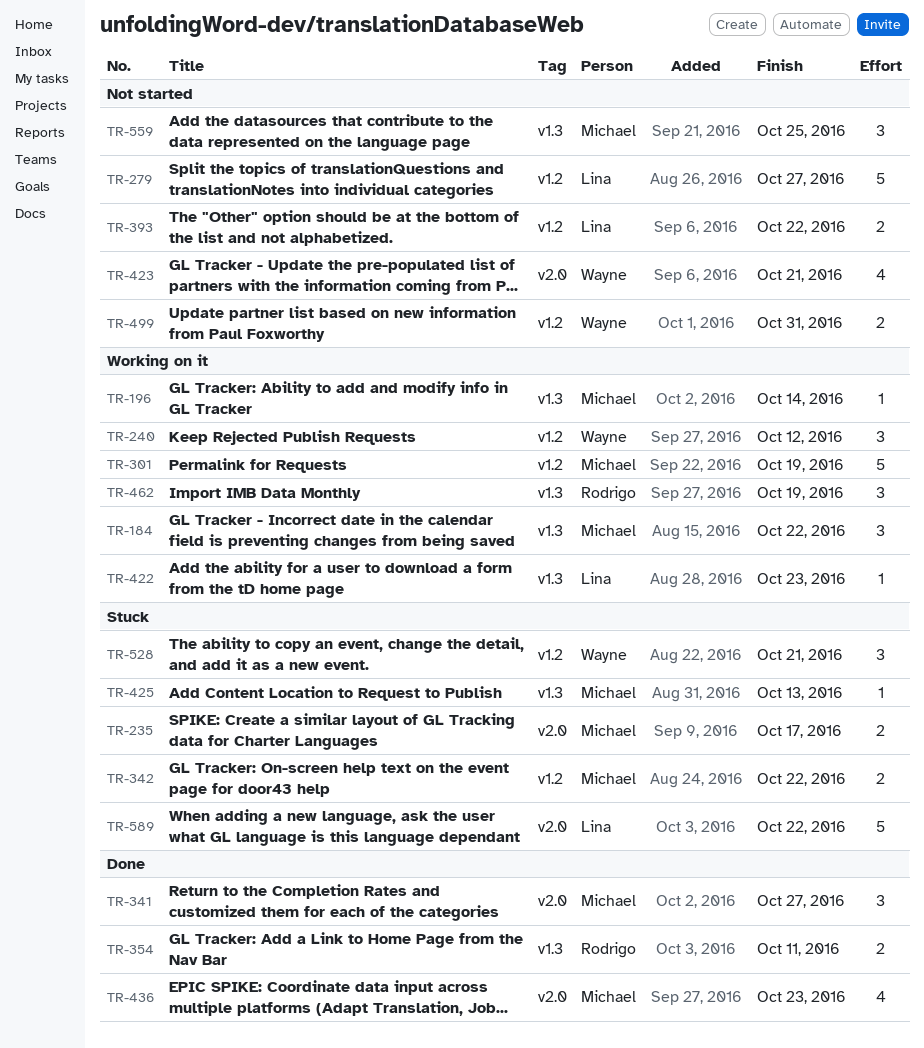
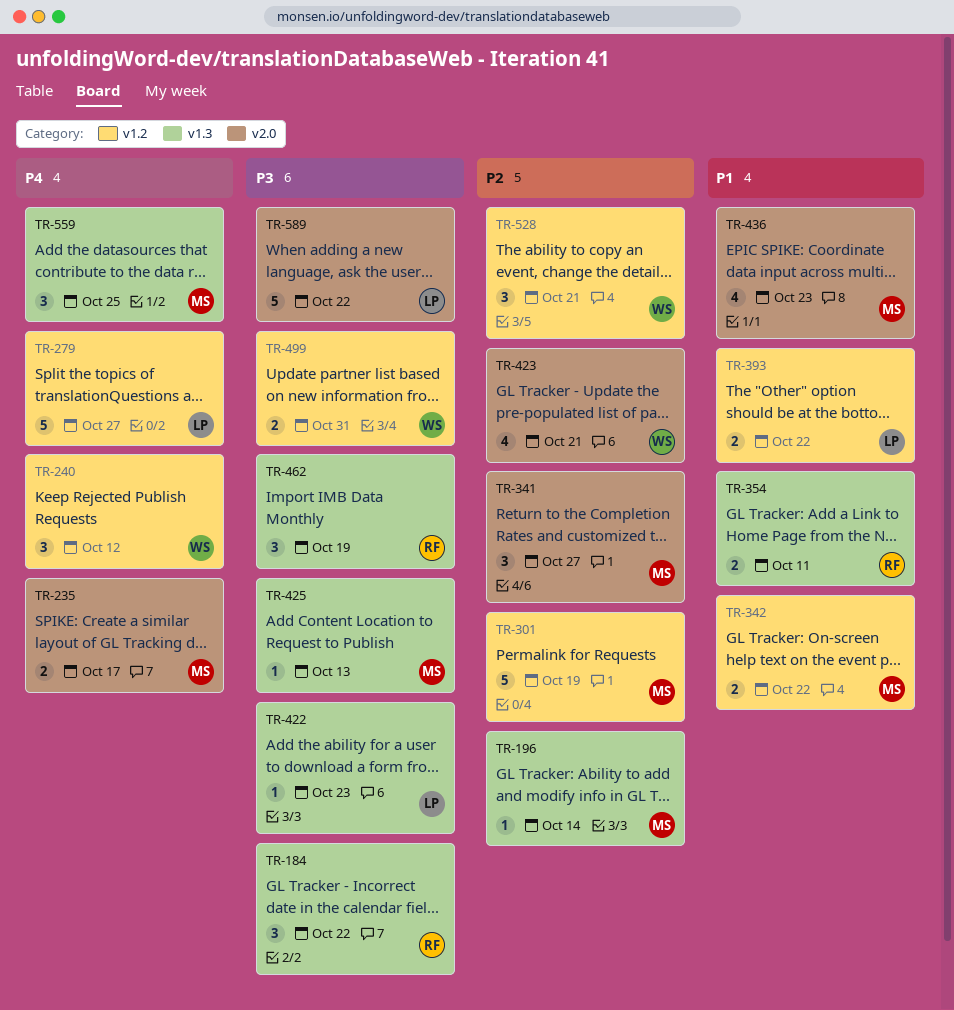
TR-184, owner: Michael -> Rodrigo

